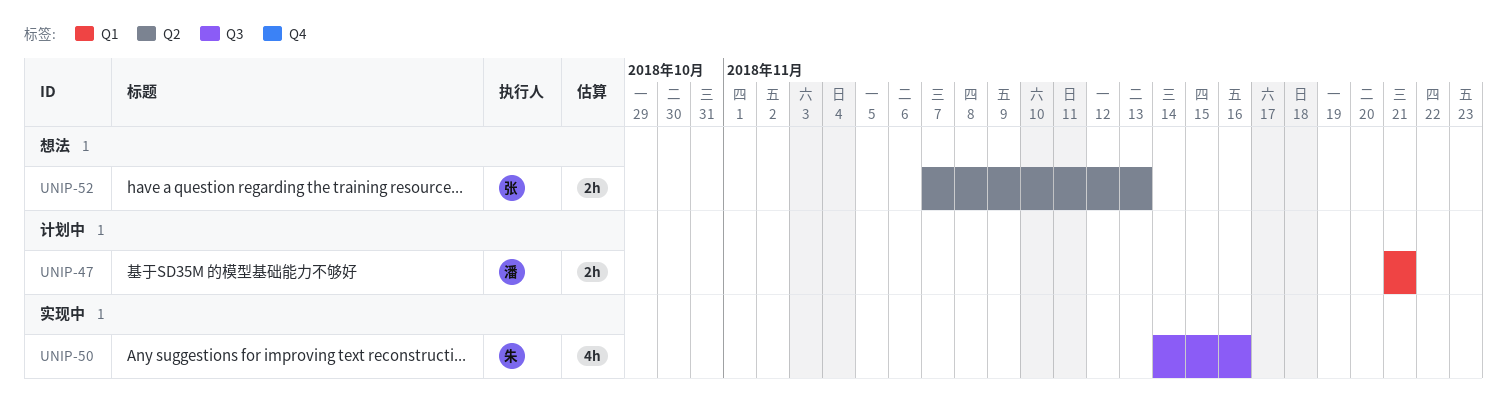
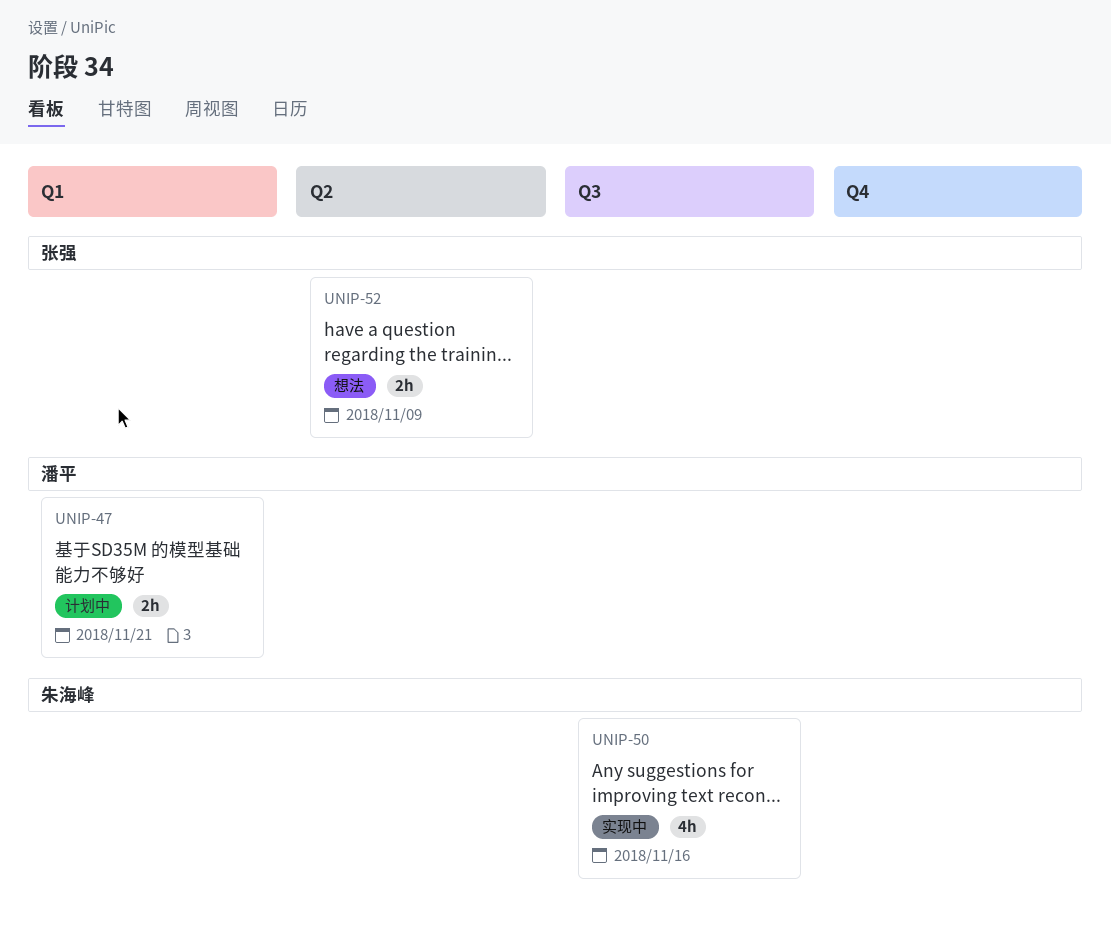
UNIP-52, due: Nov 13 -> Nov 9

